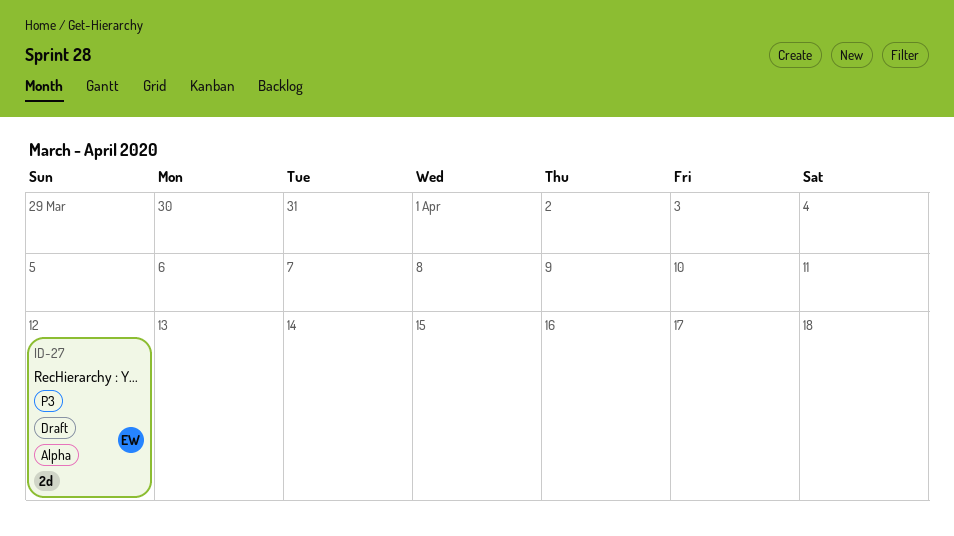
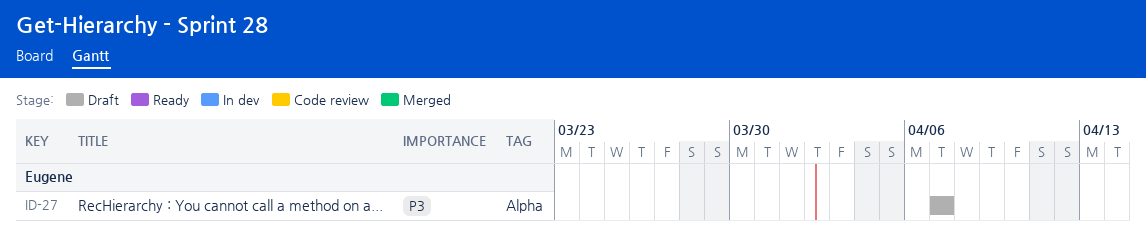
ID-27, due: Apr 12 -> Apr 7

